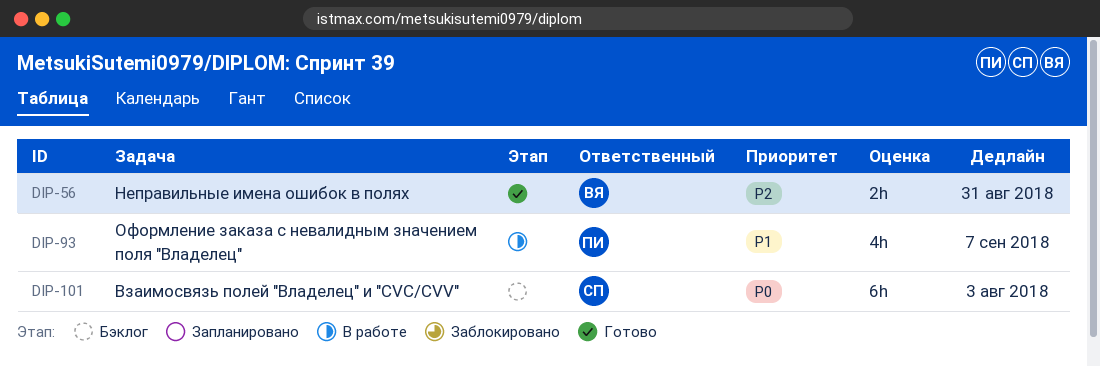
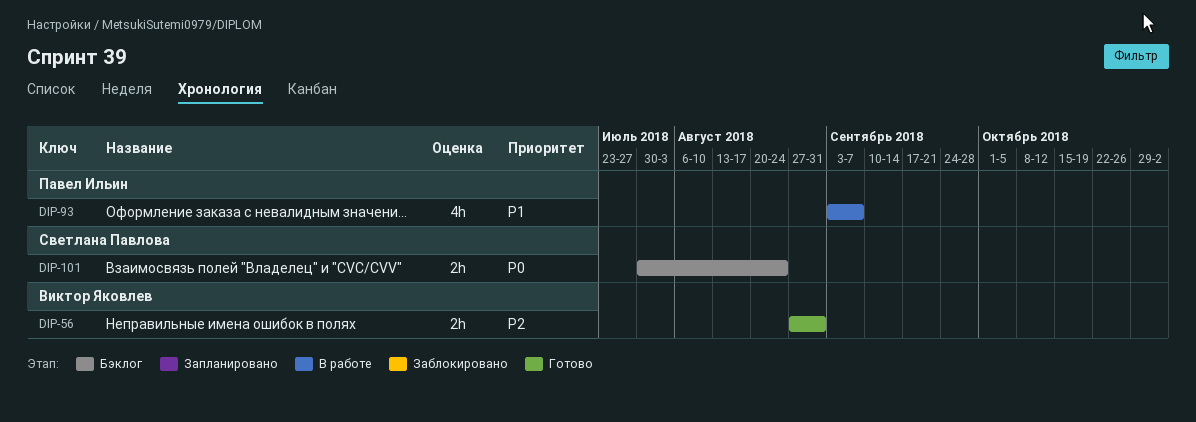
DIP-101, estimate: 6h -> 2h
DIP-101, due: Aug 3 -> Aug 24

